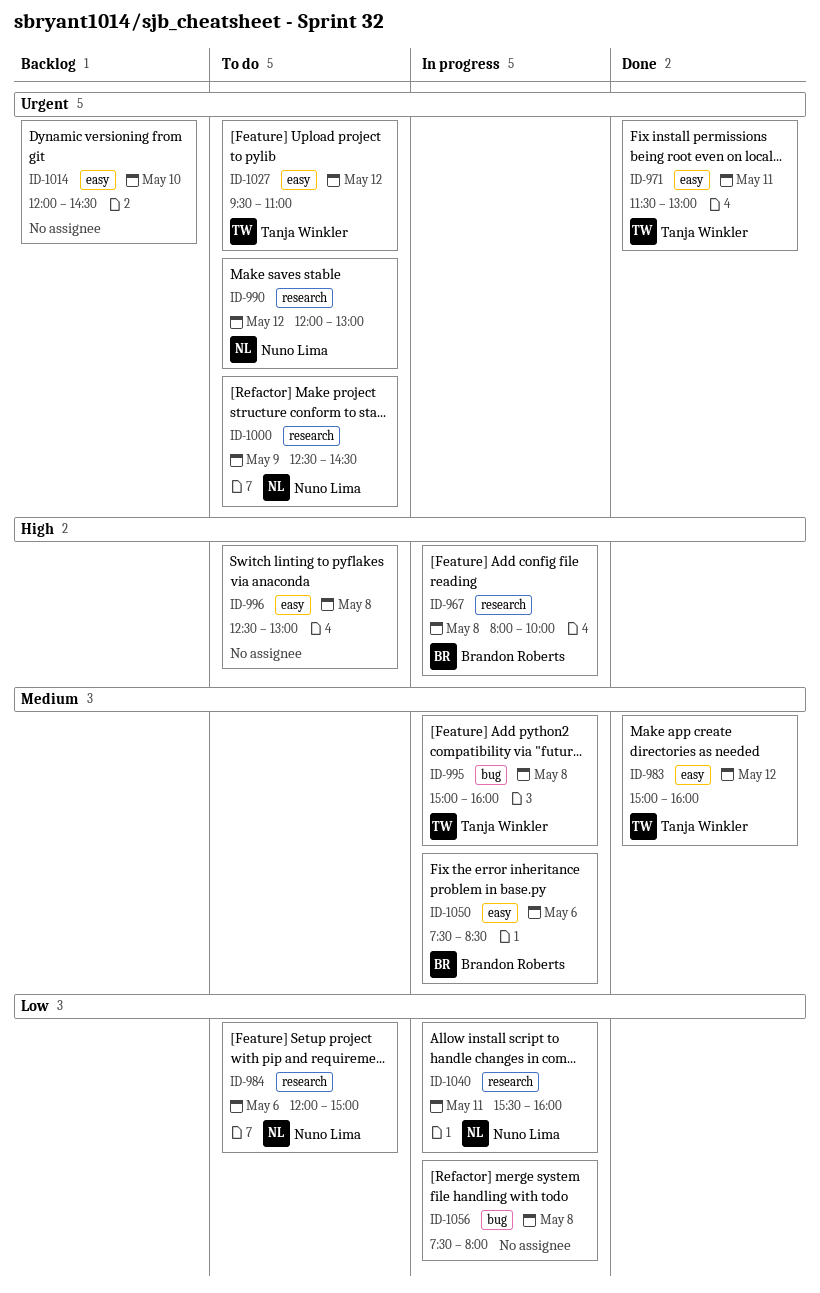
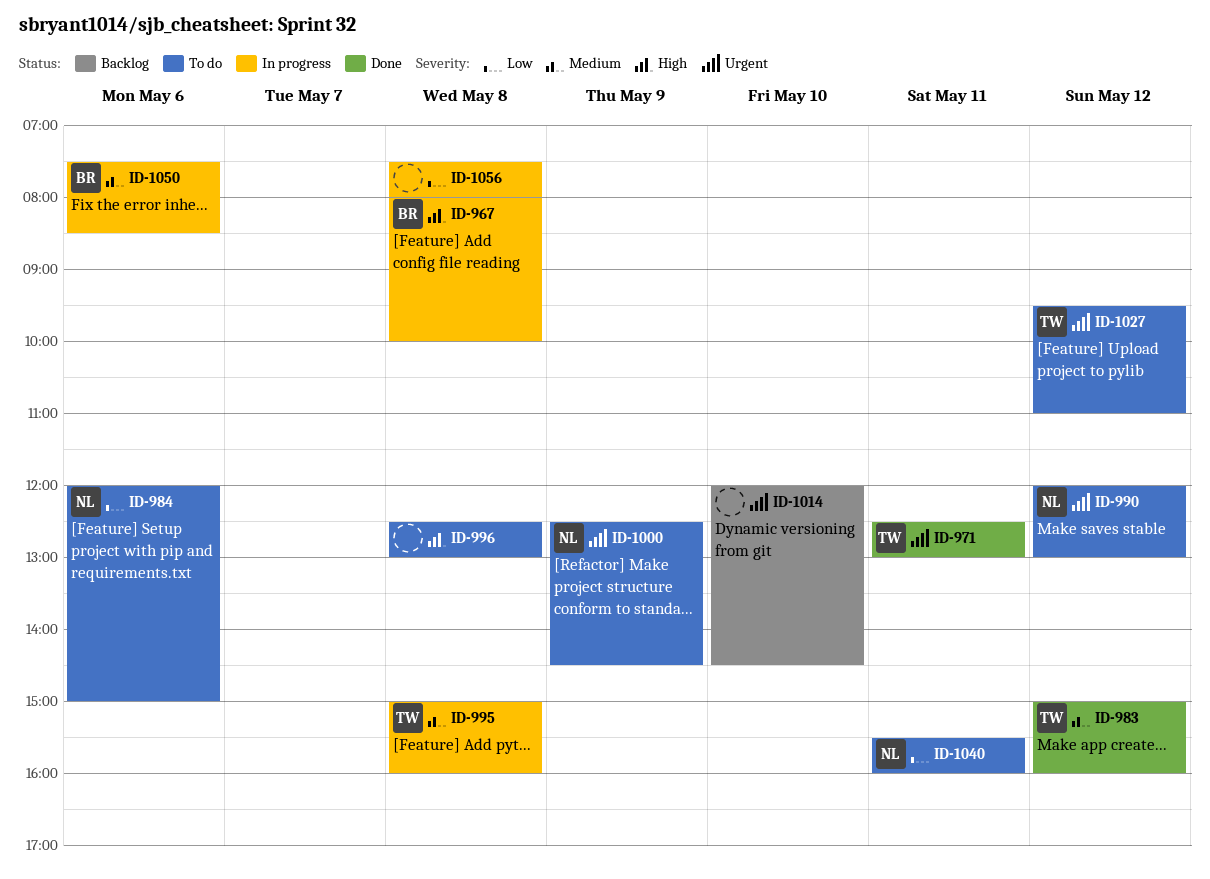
ID-971, begins: 11:30 -> 12:30
ID-1040, status: In progress -> To do

